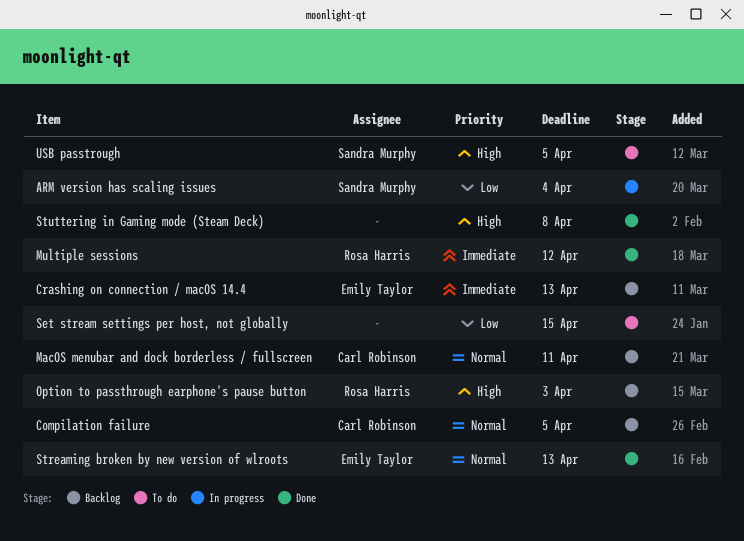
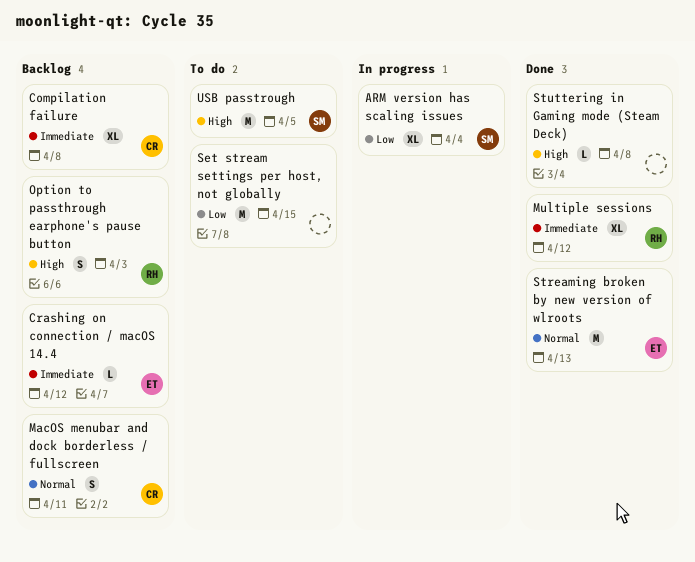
Compilation failure, priority: Normal -> Immediate
Compilation failure, due: Apr 5 -> Apr 8
Crashing on connection / macOS 14.4, due: Apr 13 -> Apr 12

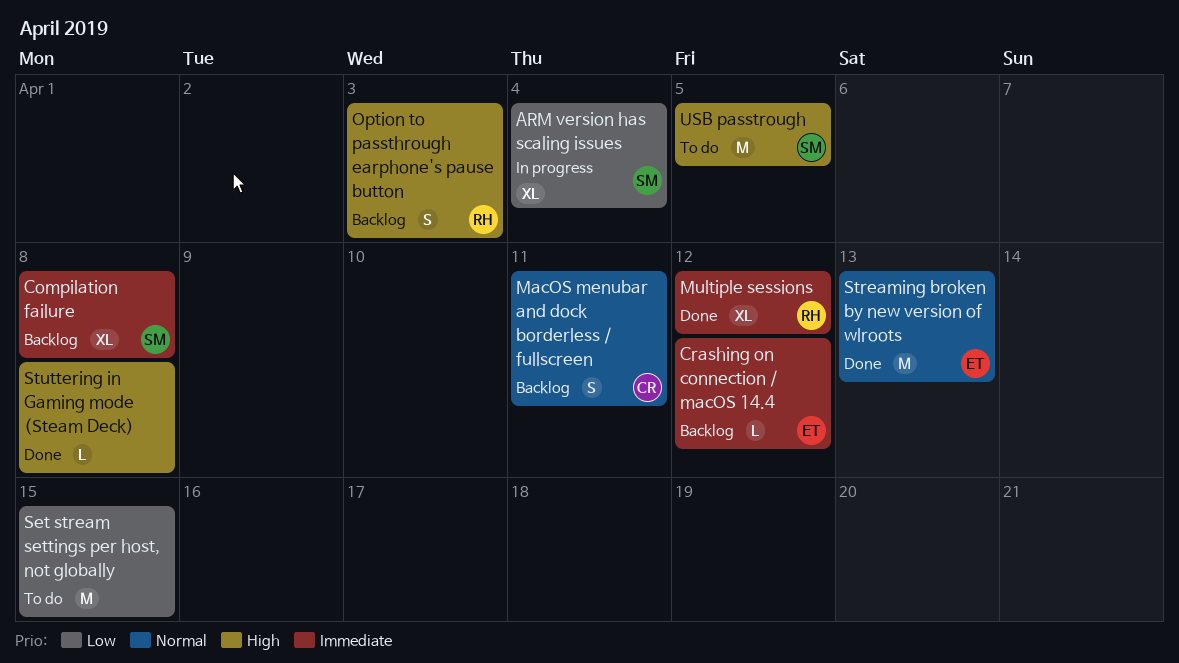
Compilation failure, owner: CR -> SM

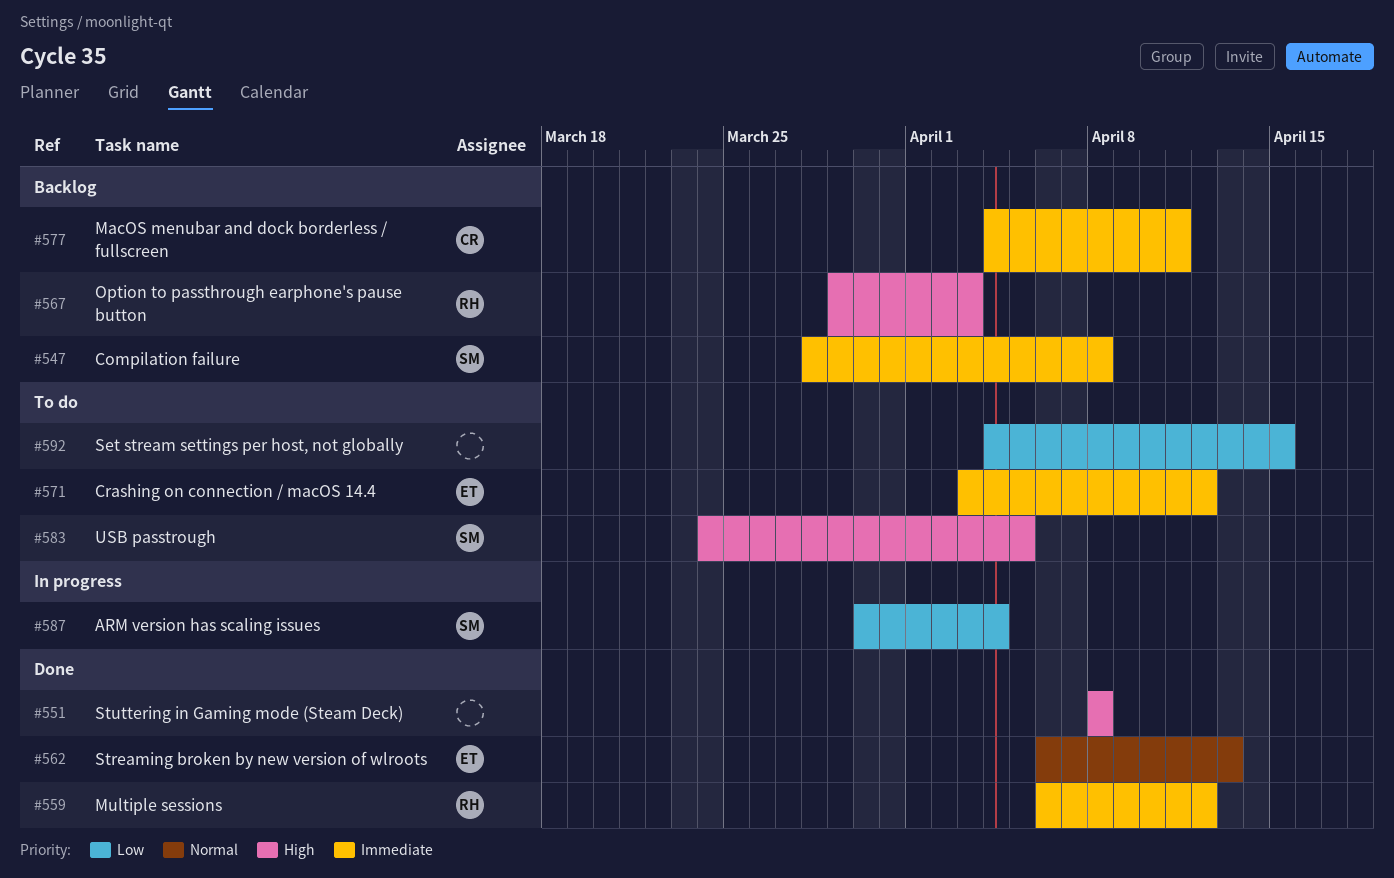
Crashing on connection / macOS 14.4, status: Backlog -> To do
MacOS menubar and dock borderless / fullscreen, priority: Normal -> Immediate

